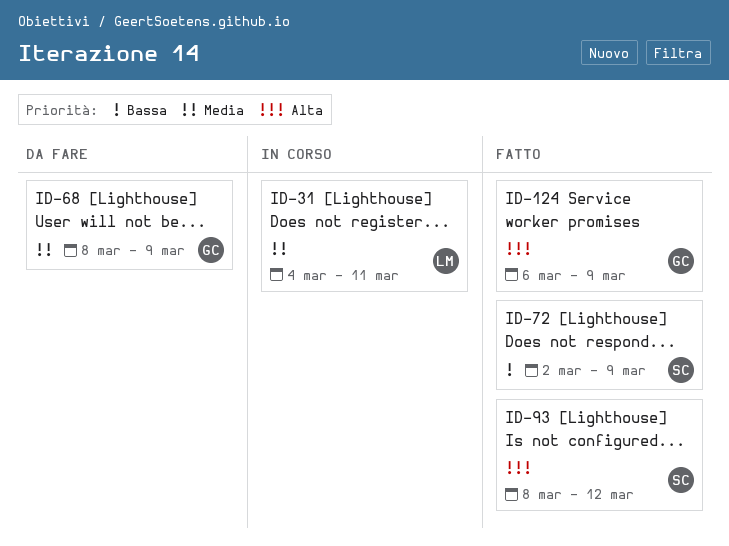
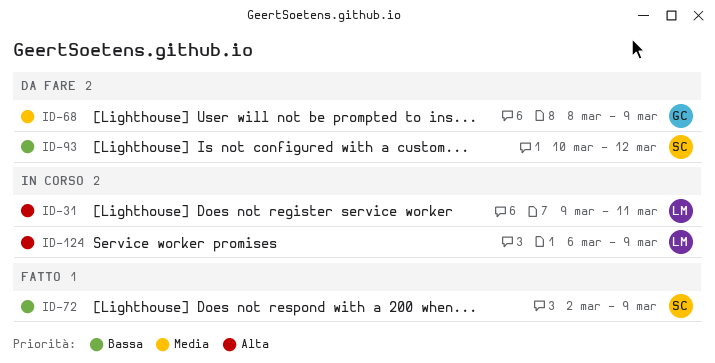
ID-31, priority: Media -> Alta
ID-31, start: Mar 4 -> Mar 9
ID-93, status: Fatto -> Da fare
ID-93, priority: Alta -> Bassa
ID-93, start: Mar 8 -> Mar 10
ID-124, status: Fatto -> In corso
ID-124, owner: GC -> LM

